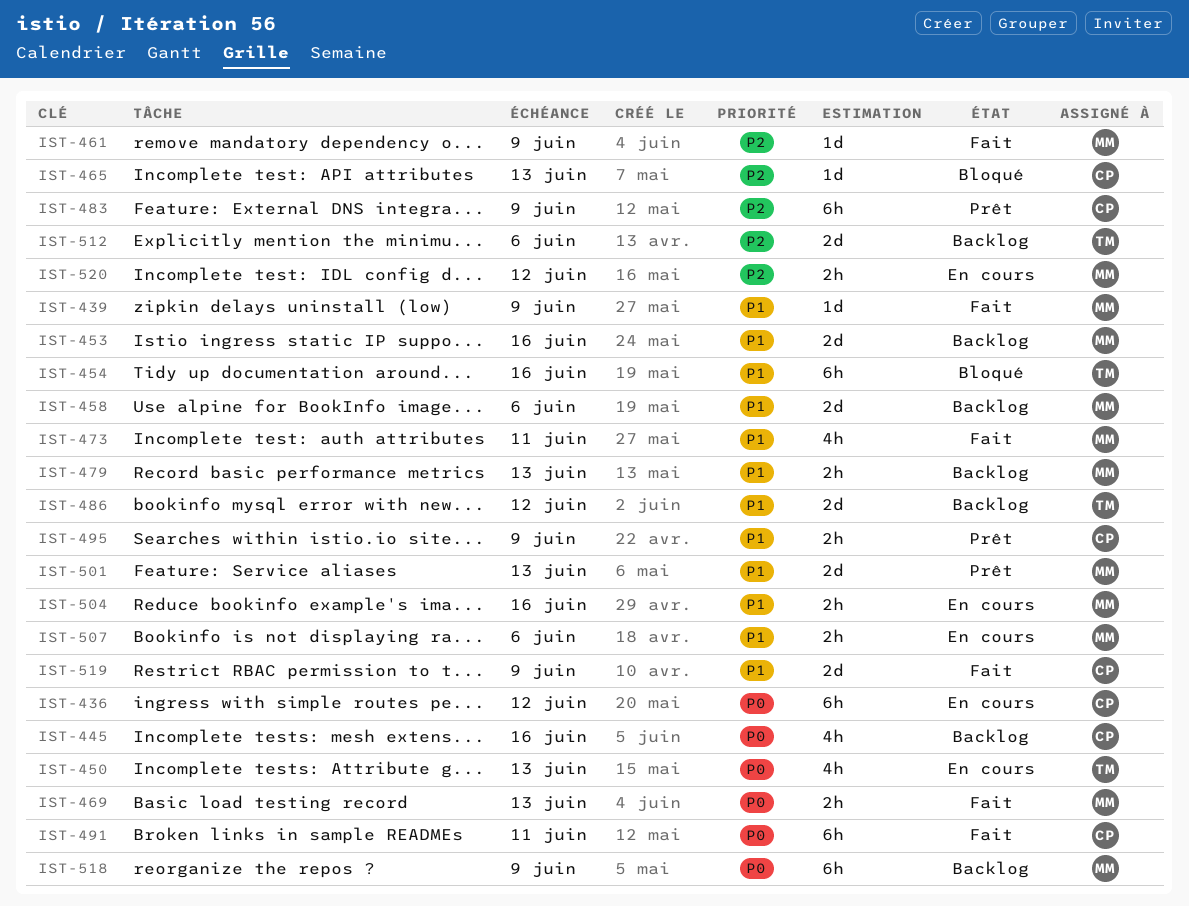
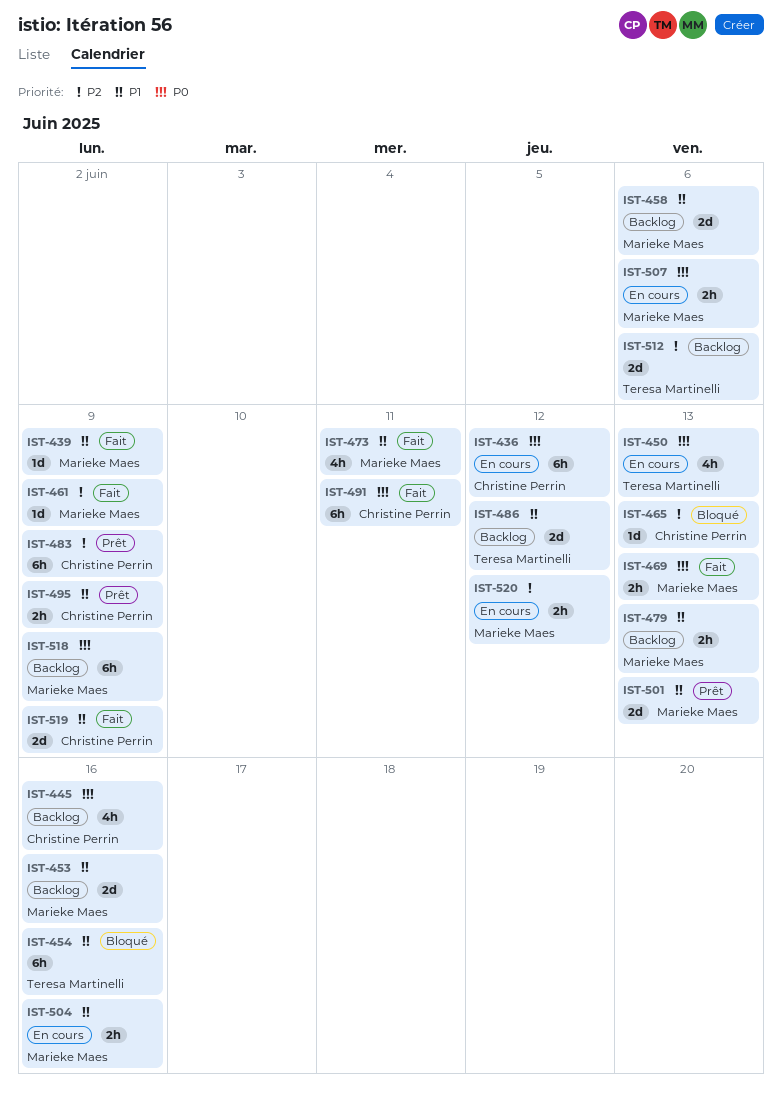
IST-507, priority: P1 -> P0

